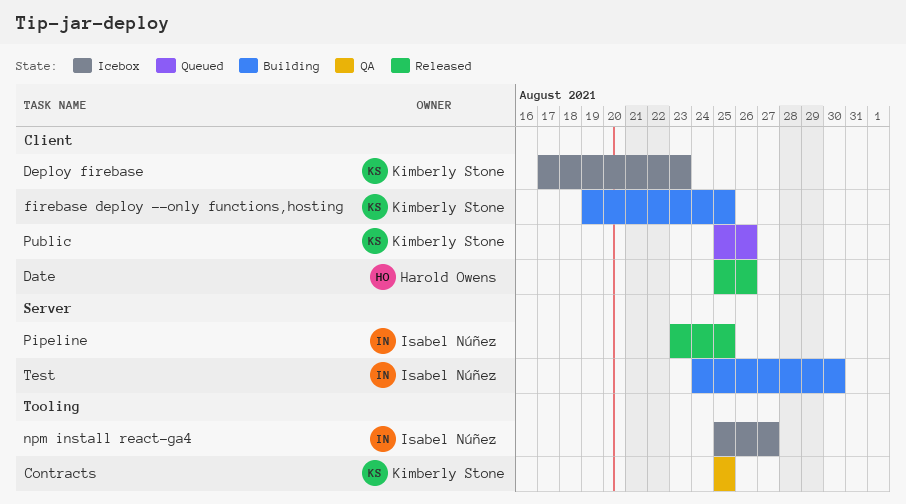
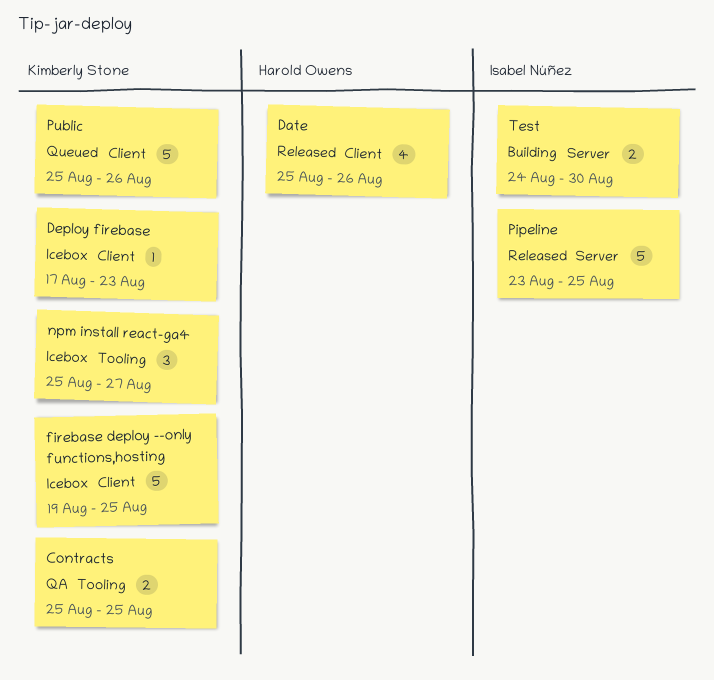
firebase deploy --only functions,hosting, status: Building -> Icebox
npm install react-ga4, owner: Isabel Núñez -> Kimberly Stone

